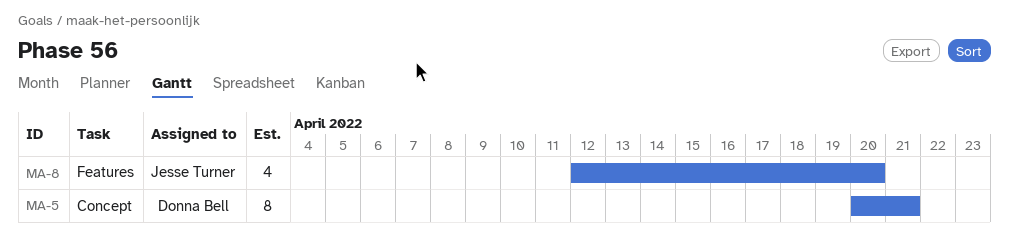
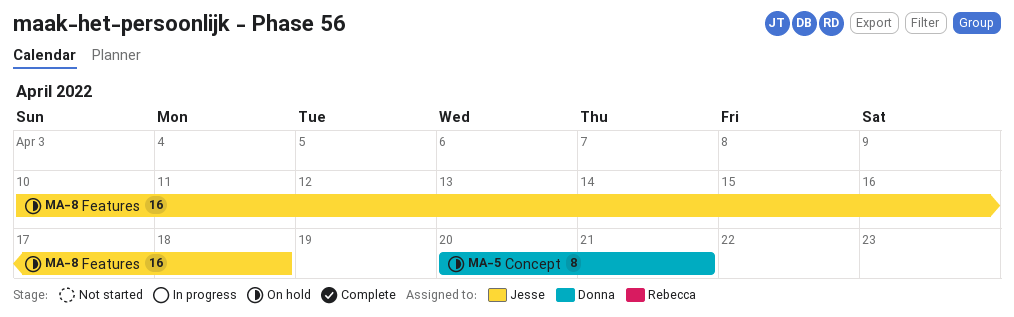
MA-8, estimate: 4 -> 16
MA-8, start: Apr 12 -> Apr 10
MA-8, due: Apr 20 -> Apr 18

